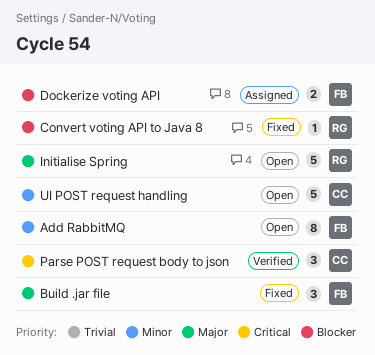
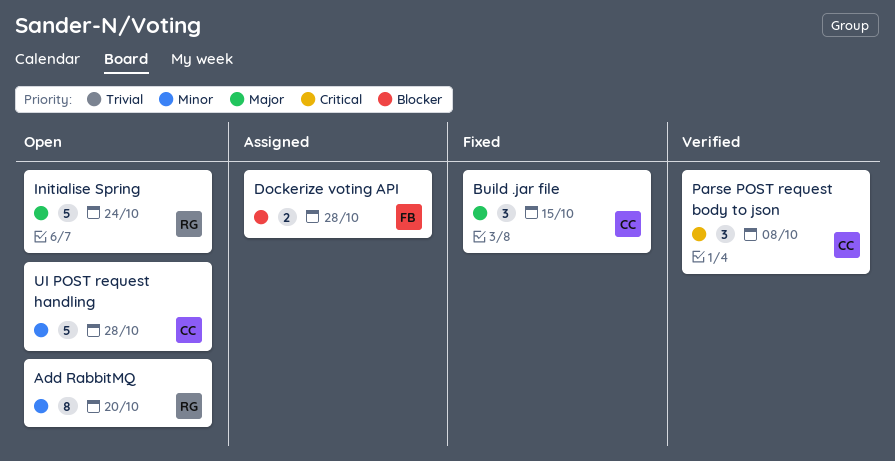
Add RabbitMQ, owner: FB -> RG
Build .jar file, owner: FB -> CC
Convert voting API to Java 8: present -> none

